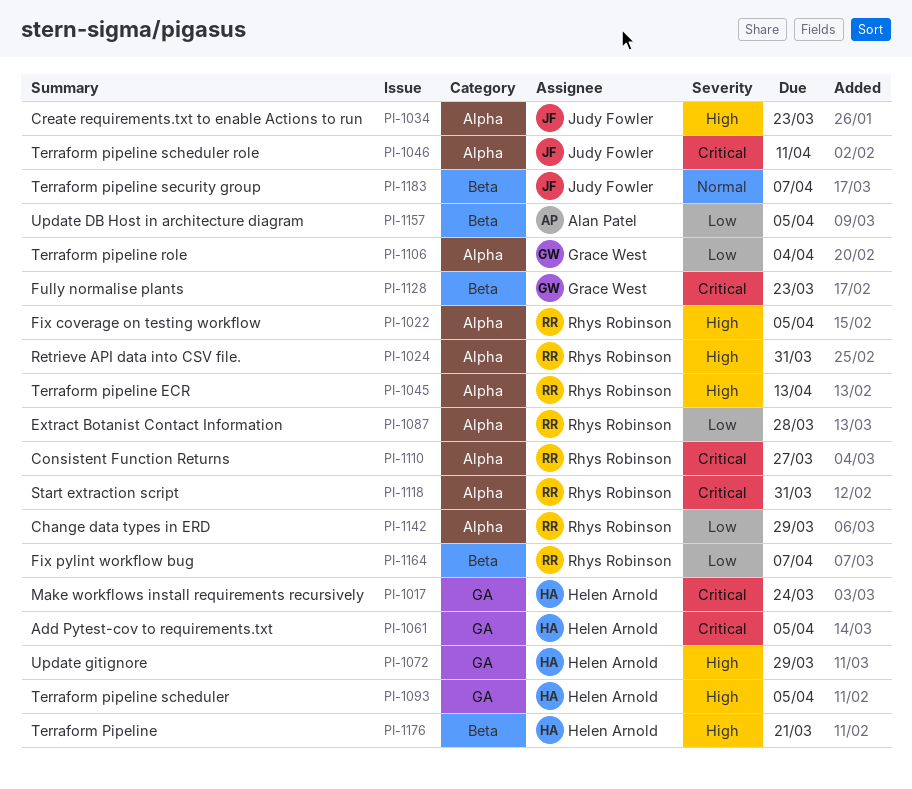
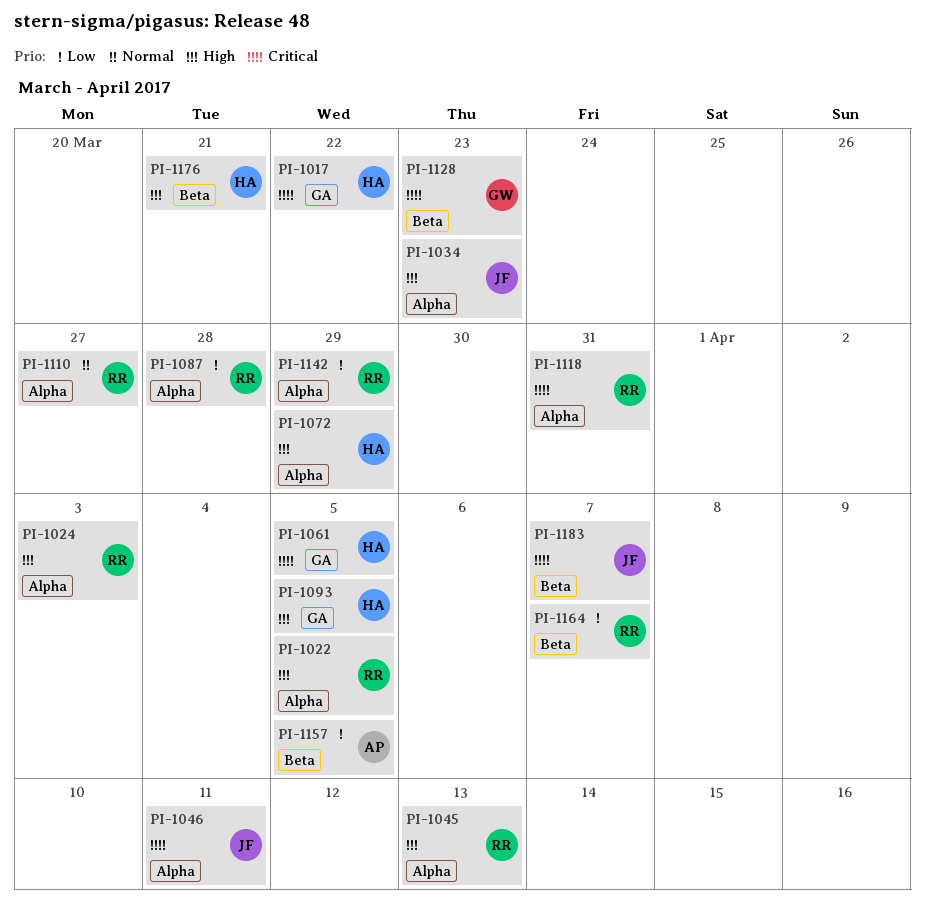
PI-1017, due: Mar 24 -> Mar 22
PI-1024, due: Mar 31 -> Apr 3
PI-1072, label: GA -> Alpha
PI-1106: present -> none
PI-1110, priority: Critical -> Normal
PI-1183, priority: Normal -> Critical

